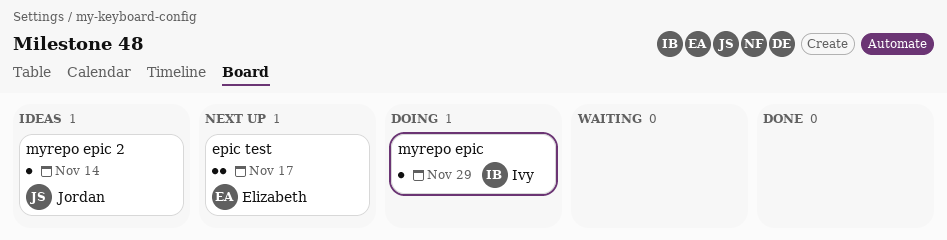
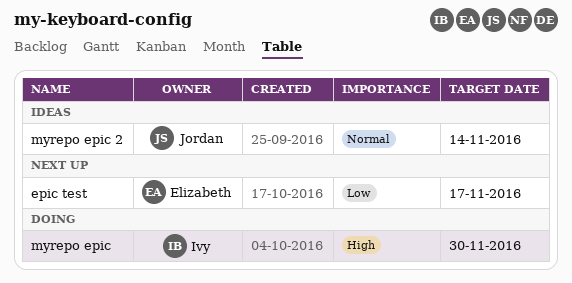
myrepo epic, due: Nov 29 -> Nov 30

